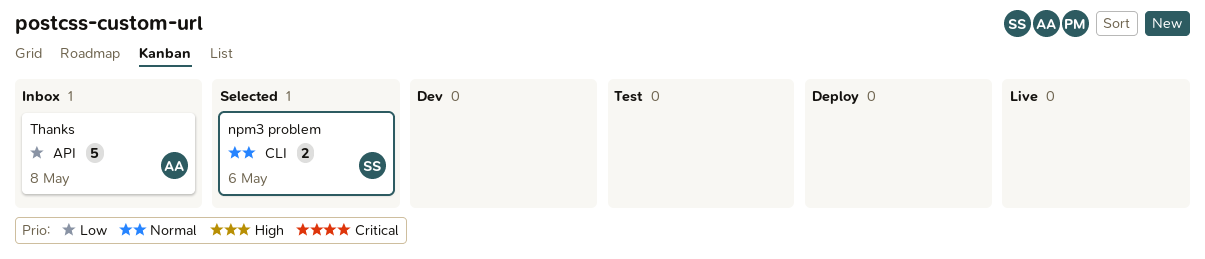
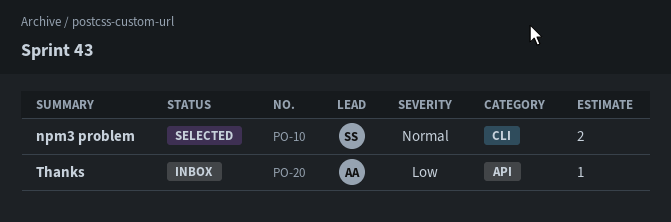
Thanks, estimate: 5 -> 1

